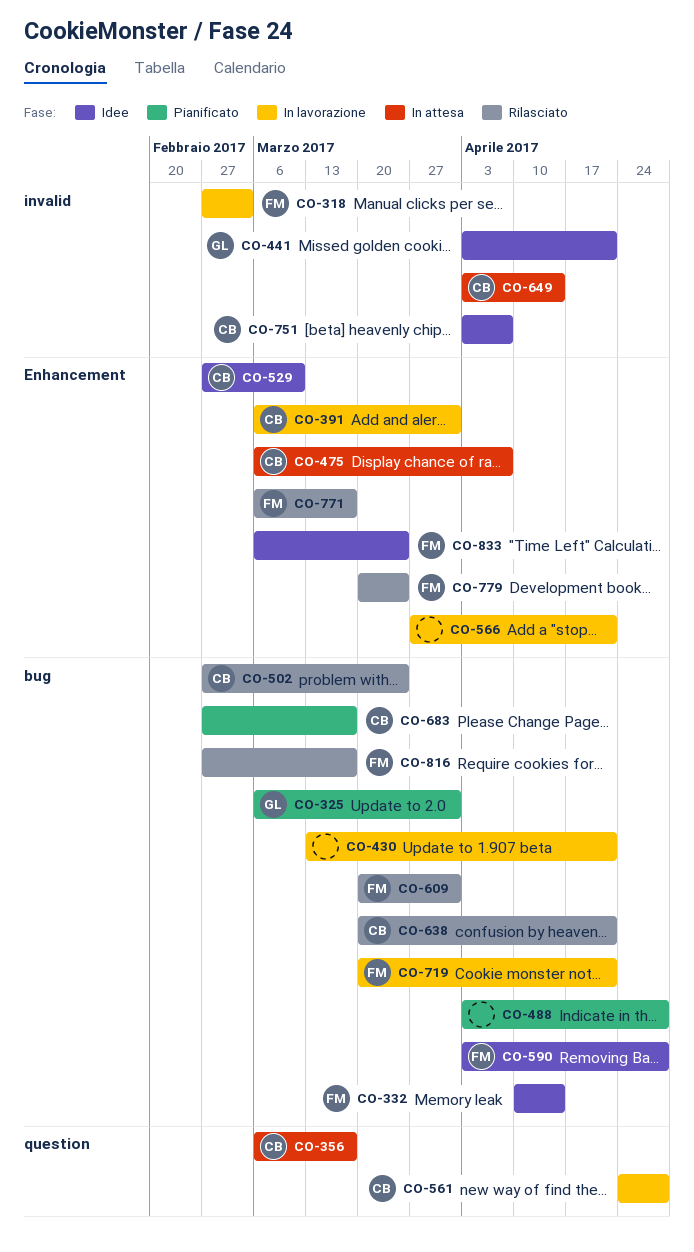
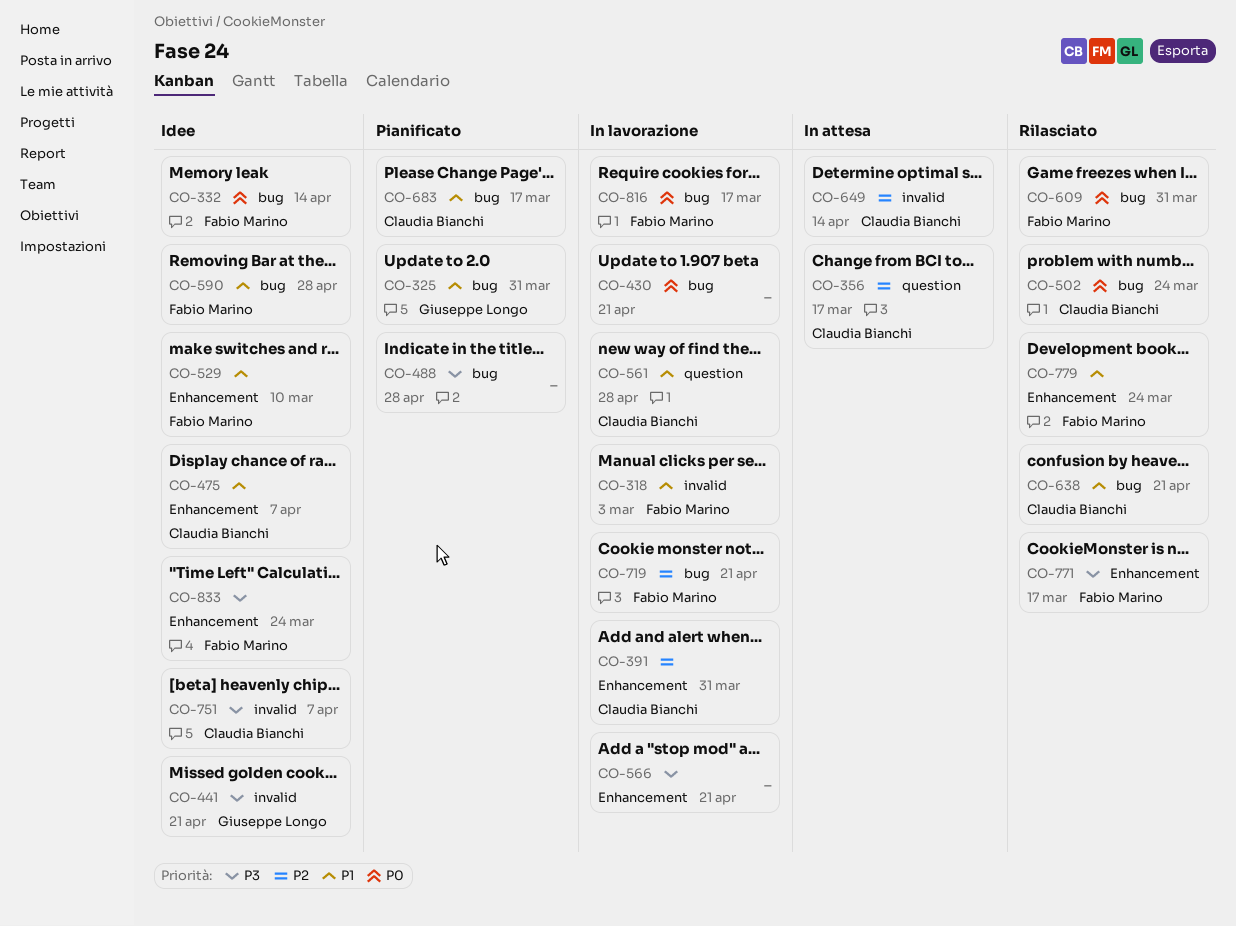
CO-475, status: In attesa -> Idee
CO-529, owner: Claudia Bianchi -> Fabio Marino
CO-816, status: Rilasciato -> In lavorazione

